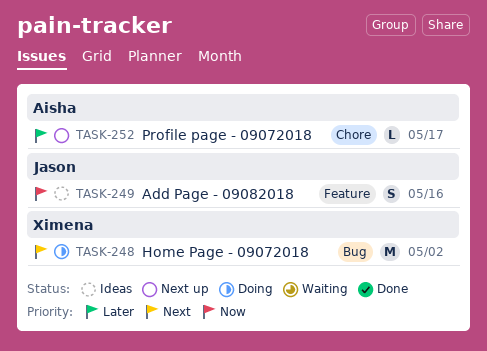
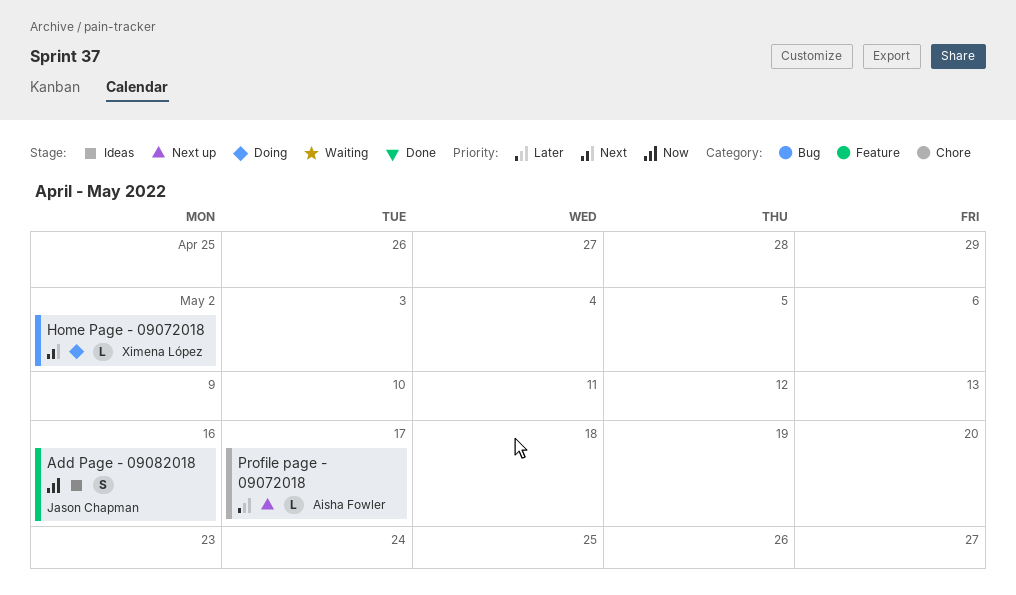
Home Page - 09072018, estimate: M -> L

